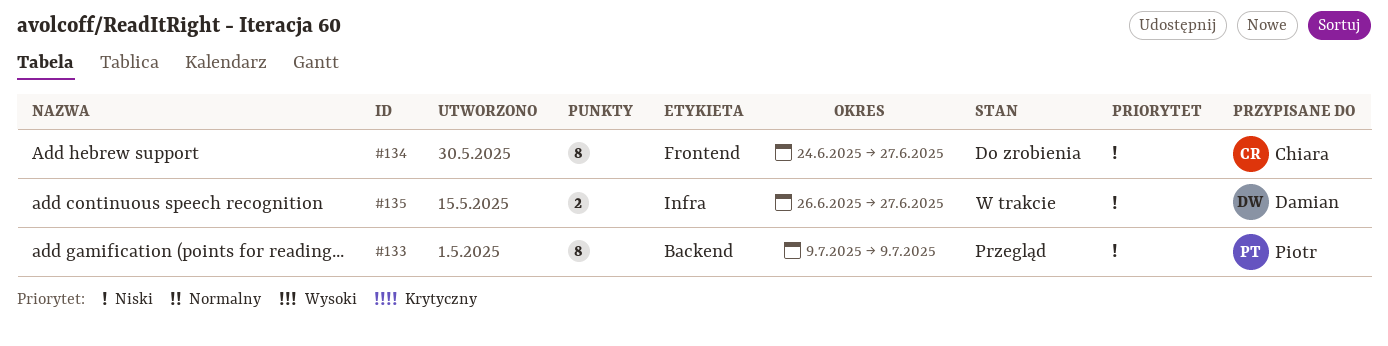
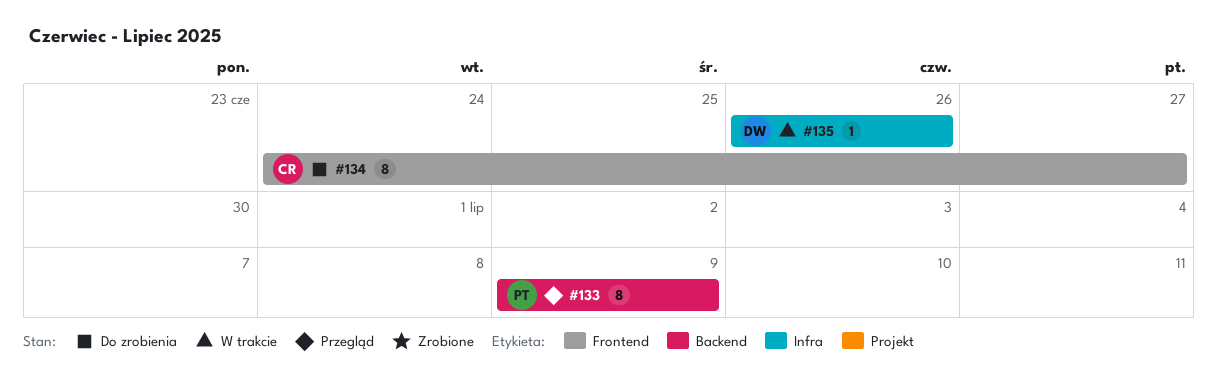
#135, estimate: 2 -> 1
#135, due: Jun 27 -> Jun 26

